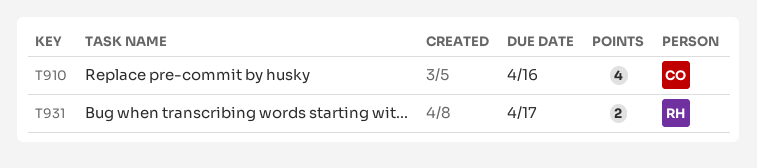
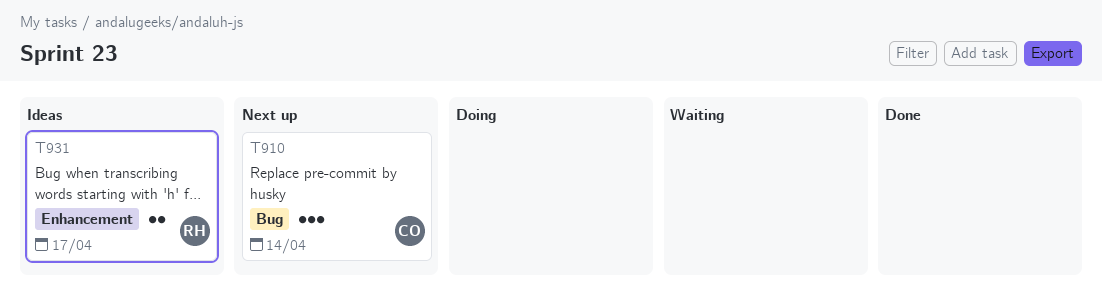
T910, estimate: 4 -> 3
T910, due: Apr 16 -> Apr 14

